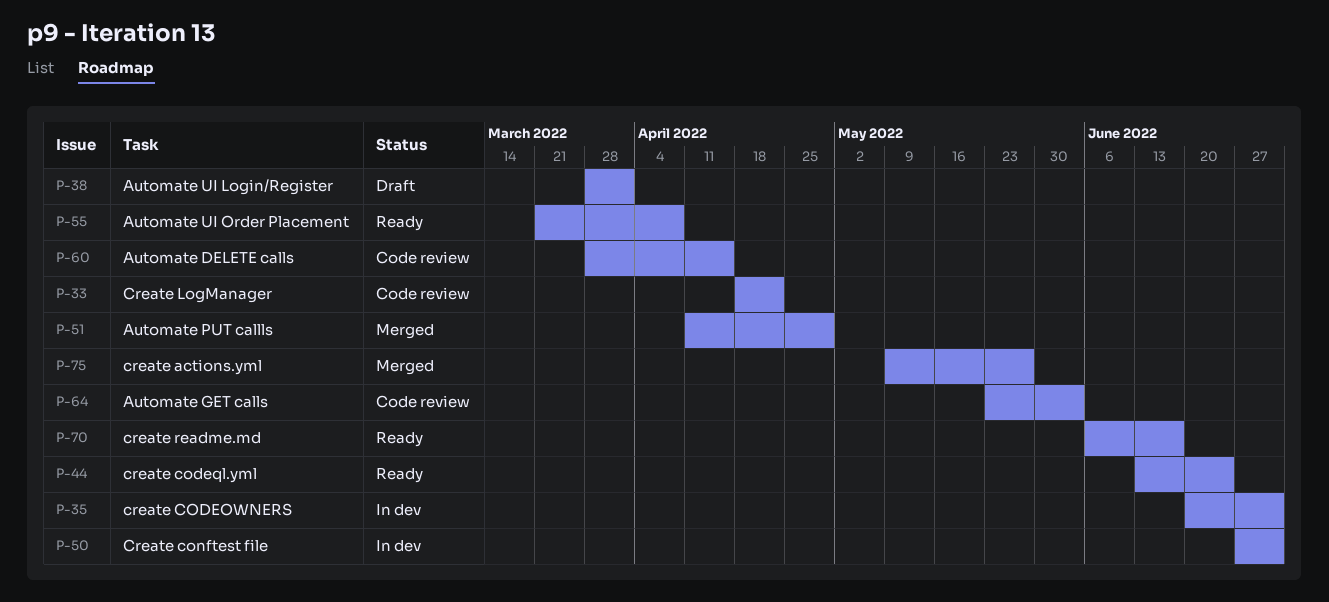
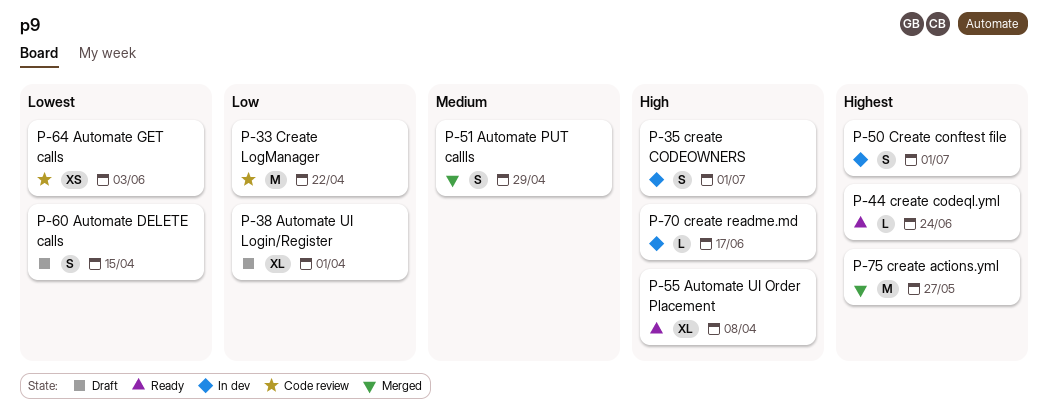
P-60, status: Code review -> Draft
P-70, status: Ready -> In dev

